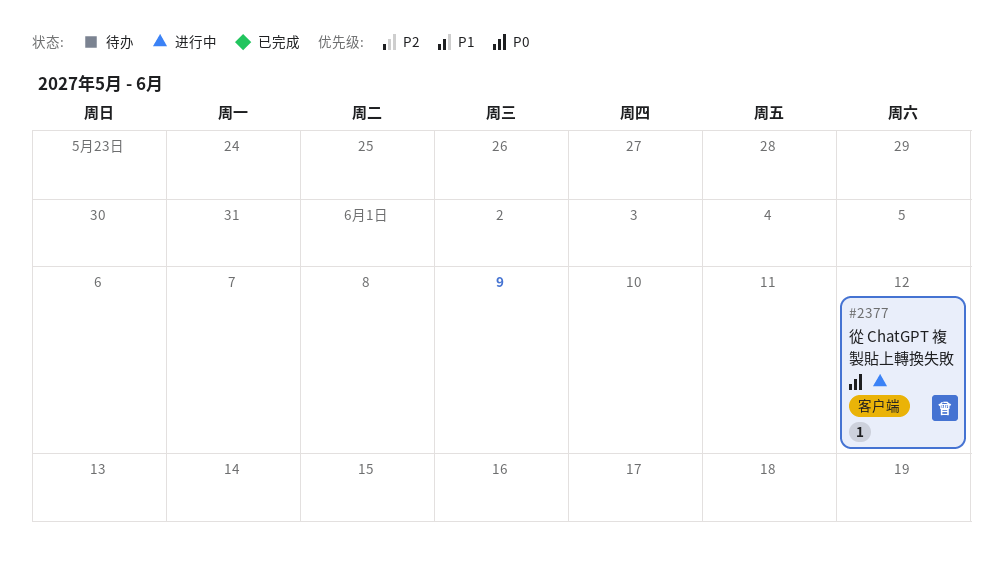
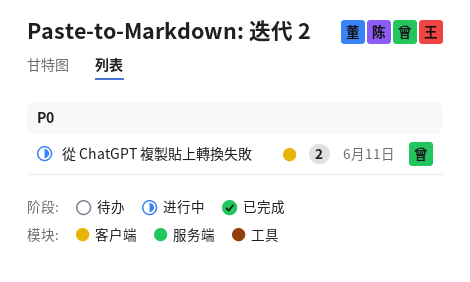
從 ChatGPT 複製貼上轉換失敗, estimate: 1 -> 2
從 ChatGPT 複製貼上轉換失敗, due: Jun 12 -> Jun 11

